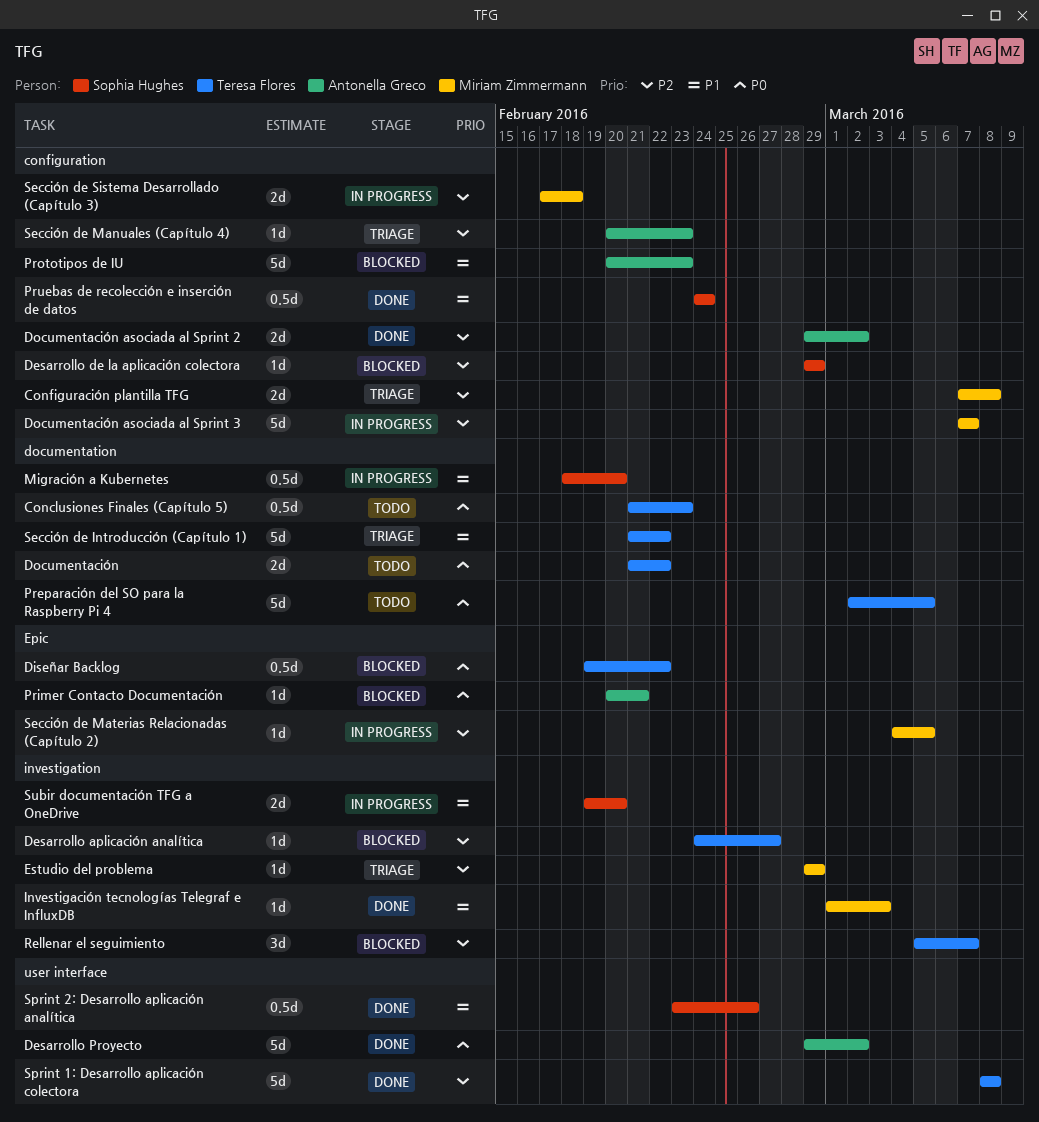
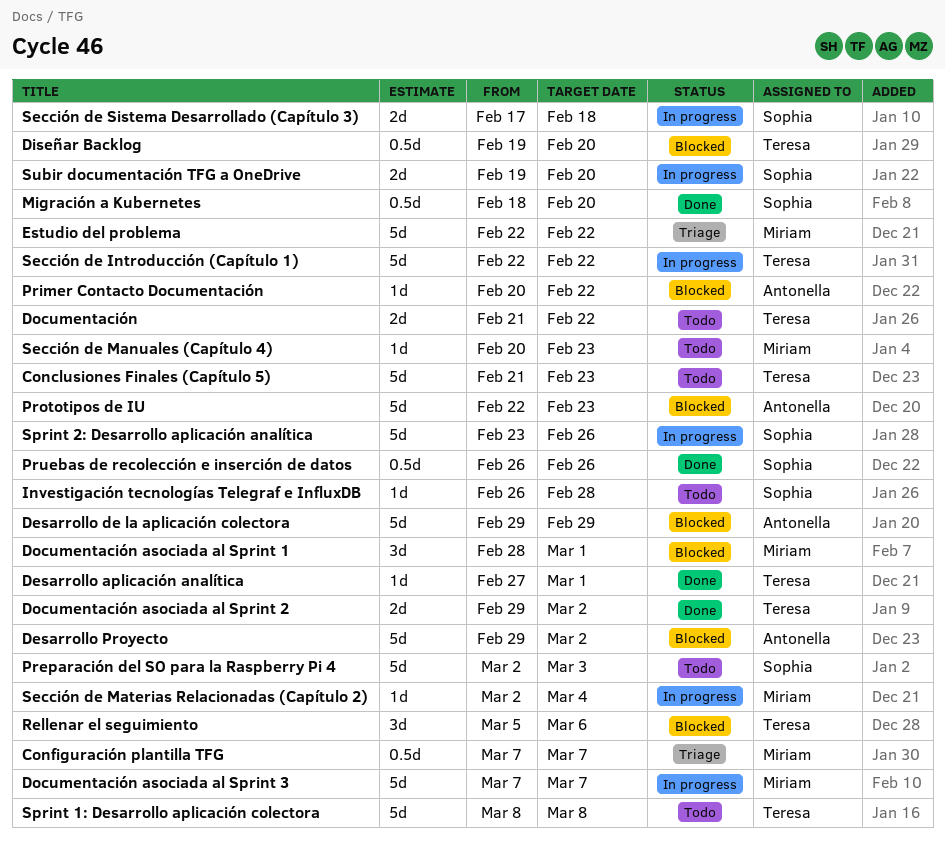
Conclusiones Finales (Capítulo 5), estimate: 0.5d -> 5d
Configuración plantilla TFG, estimate: 2d -> 0.5d
Configuración plantilla TFG, due: Mar 8 -> Mar 7
Desarrollo aplicación analítica, status: Blocked -> Done
Desarrollo aplicación analítica, start: Feb 24 -> Feb 27
Desarrollo aplicación analítica, due: Feb 27 -> Mar 1
Desarrollo de la aplicación colectora, owner: Sophia Hughes -> Antonella Greco
Desarrollo de la aplicación colectora, estimate: 1d -> 5d
Desarrollo Proyecto, status: Done -> Blocked
Diseñar Backlog, due: Feb 22 -> Feb 20
Documentación asociada al Sprint 1: none -> present
Documentación asociada al Sprint 2, owner: Antonella Greco -> Teresa Flores
Estudio del problema, estimate: 1d -> 5d
Estudio del problema, start: Feb 29 -> Feb 22
Estudio del problema, due: Feb 29 -> Feb 22
Investigación tecnologías Telegraf e InfluxDB, status: Done -> Todo
Investigación tecnologías Telegraf e InfluxDB, owner: Miriam Zimmermann -> Sophia Hughes
Investigación tecnologías Telegraf e InfluxDB, start: Mar 1 -> Feb 26
Investigación tecnologías Telegraf e InfluxDB, due: Mar 3 -> Feb 28
Migración a Kubernetes, status: In progress -> Done
Preparación del SO para la Raspberry Pi 4, owner: Teresa Flores -> Sophia Hughes
Preparación del SO para la Raspberry Pi 4, due: Mar 5 -> Mar 3
Primer Contacto Documentación, due: Feb 21 -> Feb 22
Prototipos de IU, start: Feb 20 -> Feb 22
Pruebas de recolección e inserción de datos, start: Feb 24 -> Feb 26
Pruebas de recolección e inserción de datos, due: Feb 24 -> Feb 26
Rellenar el seguimiento, due: Mar 7 -> Mar 6
Sección de Introducción (Capítulo 1), status: Triage -> In progress
Sección de Introducción (Capítulo 1), start: Feb 21 -> Feb 22
Sección de Manuales (Capítulo 4), status: Triage -> Todo
Sección de Manuales (Capítulo 4), owner: Antonella Greco -> Miriam Zimmermann
Sección de Materias Relacionadas (Capítulo 2), start: Mar 4 -> Mar 2
Sección de Materias Relacionadas (Capítulo 2), due: Mar 5 -> Mar 4
Sección de Sistema Desarrollado (Capítulo 3), owner: Miriam Zimmermann -> Sophia Hughes
Sprint 1: Desarrollo aplicación colectora, status: Done -> Todo
Sprint 2: Desarrollo aplicación analítica, status: Done -> In progress
Sprint 2: Desarrollo aplicación analítica, estimate: 0.5d -> 5d

